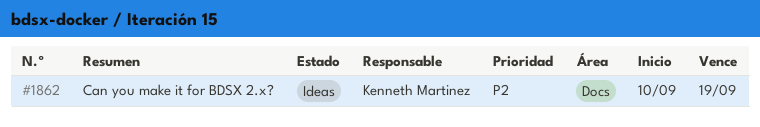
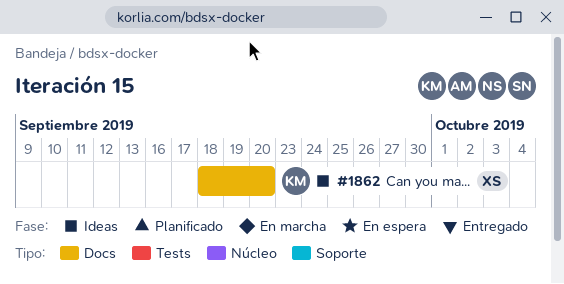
#1862, start: Sep 10 -> Sep 18
#1862, due: Sep 19 -> Sep 20

